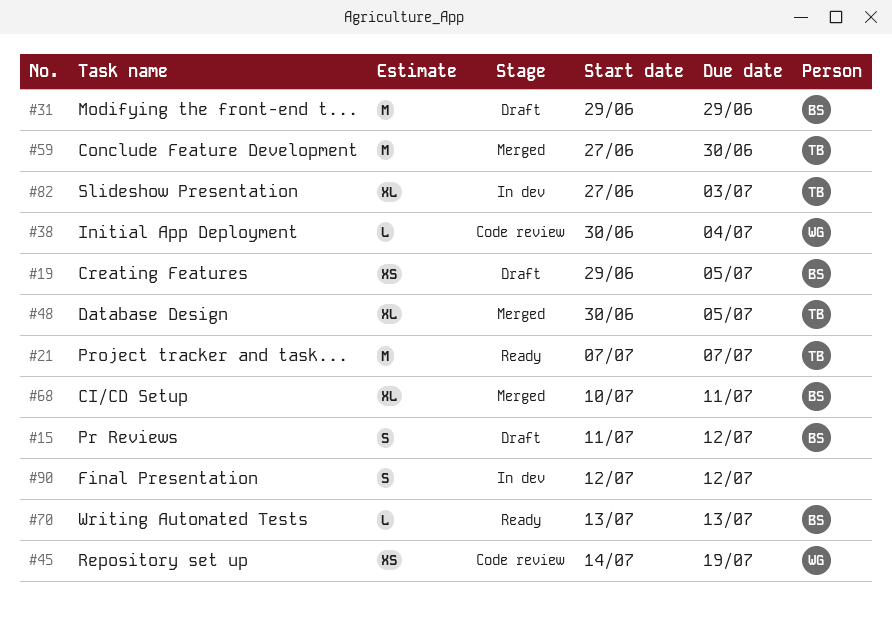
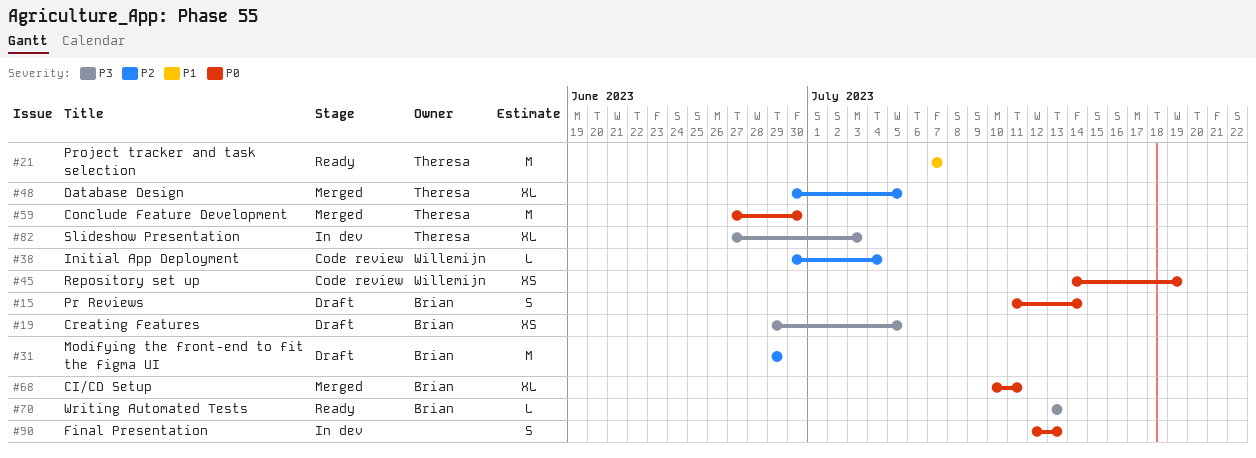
#15, due: Jul 12 -> Jul 14
#90, due: Jul 12 -> Jul 13

